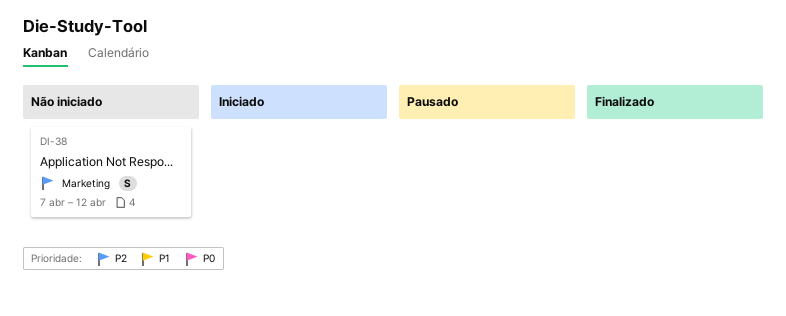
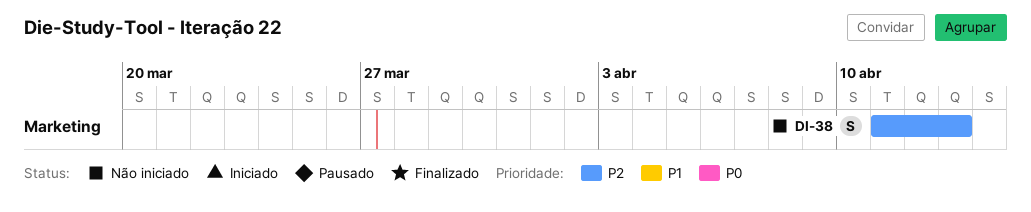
DI-38, start: Apr 7 -> Apr 11
DI-38, due: Apr 12 -> Apr 13

